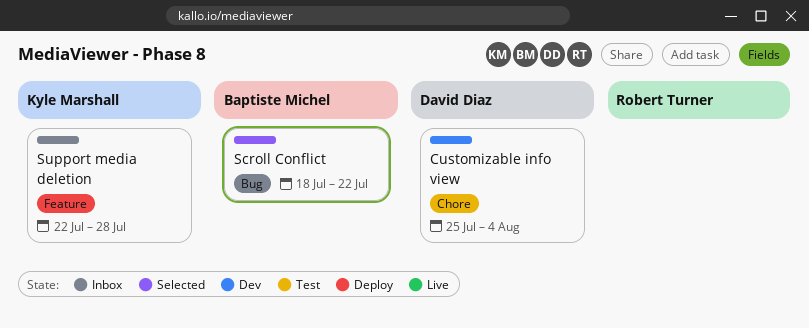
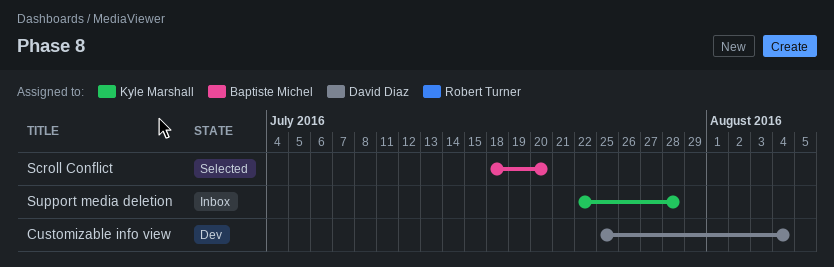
Scroll Conflict, due: Jul 22 -> Jul 20

